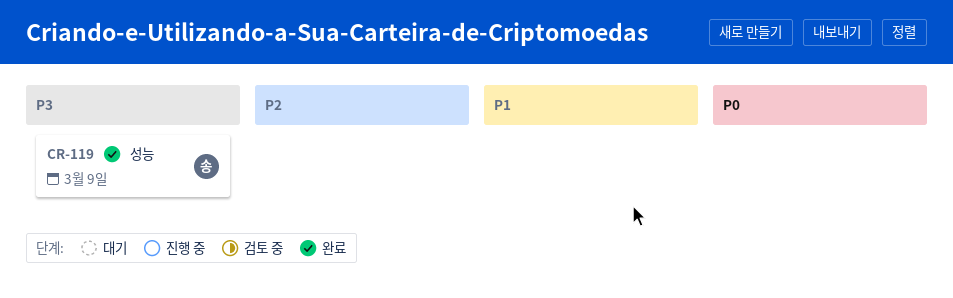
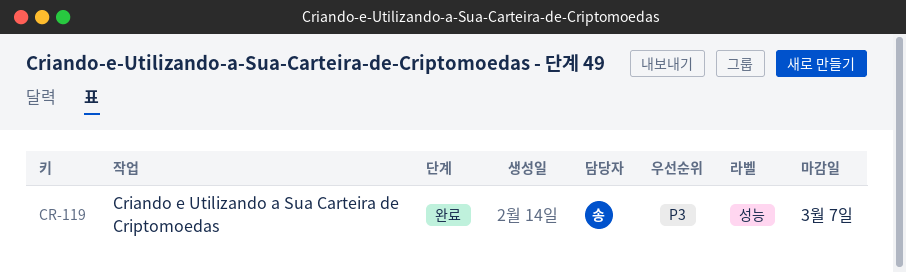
CR-119, due: Mar 9 -> Mar 7

